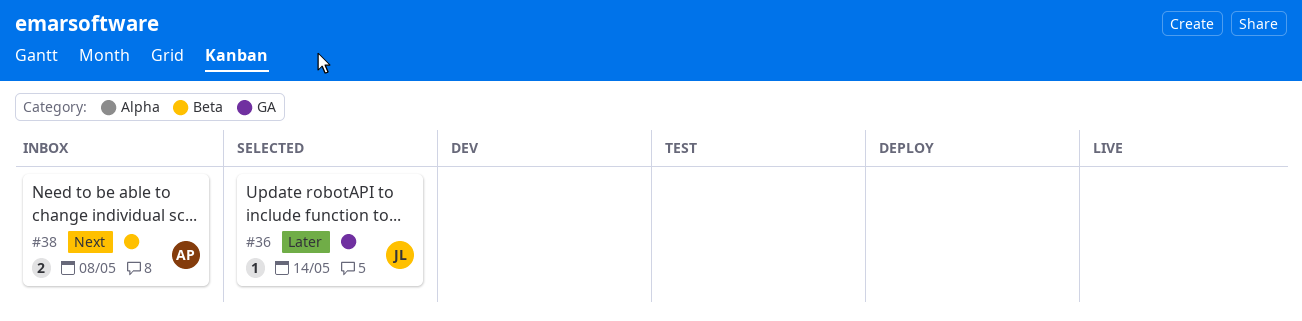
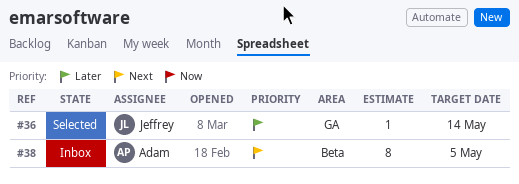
#38, estimate: 2 -> 8
#38, due: May 8 -> May 5

